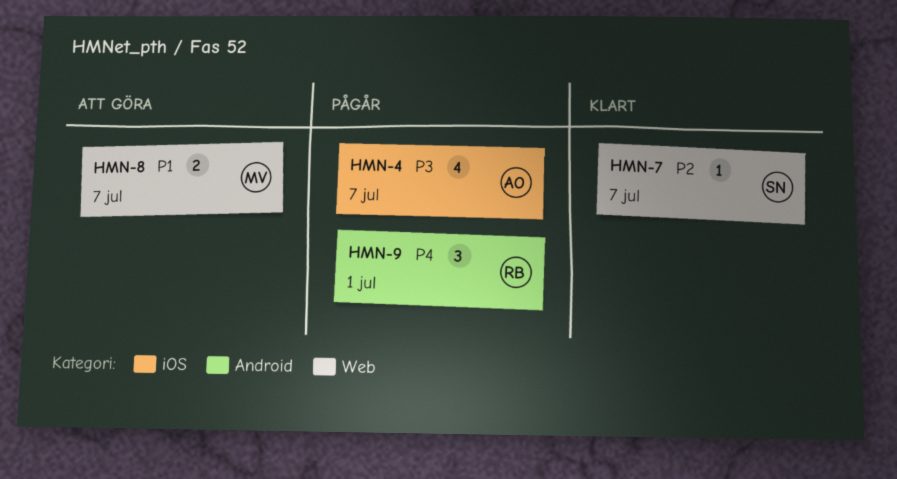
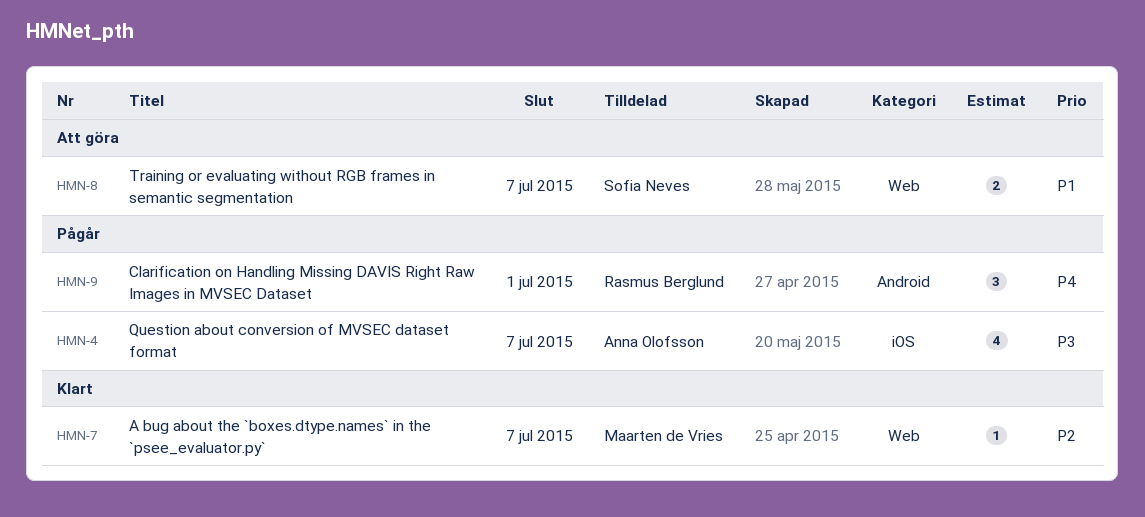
HMN-7, owner: Sofia Neves -> Maarten de Vries
HMN-8, owner: Maarten de Vries -> Sofia Neves

